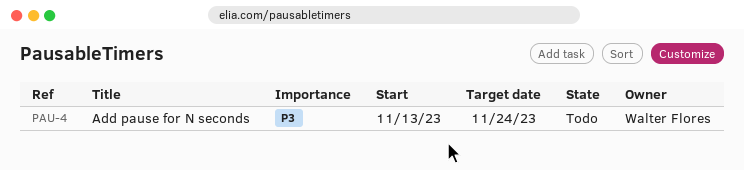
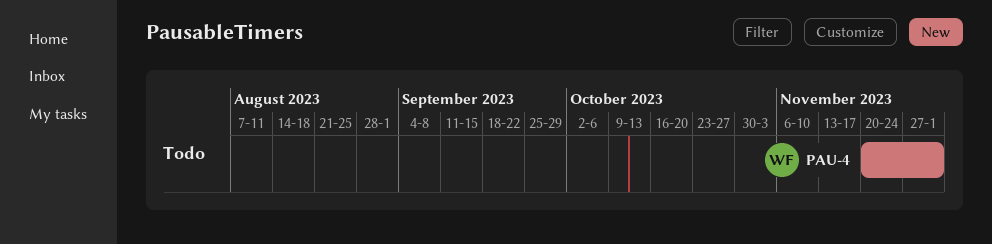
PAU-4, start: Nov 13 -> Nov 20
PAU-4, due: Nov 24 -> Dec 1

